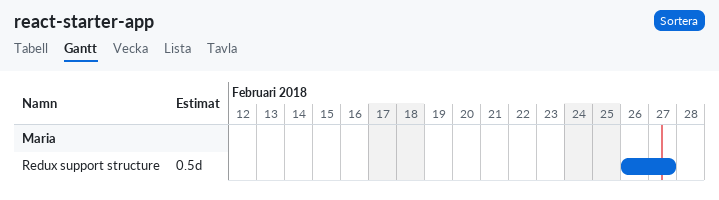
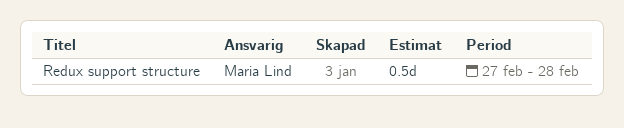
Redux support structure, start: Feb 26 -> Feb 27
Redux support structure, due: Feb 27 -> Feb 28

